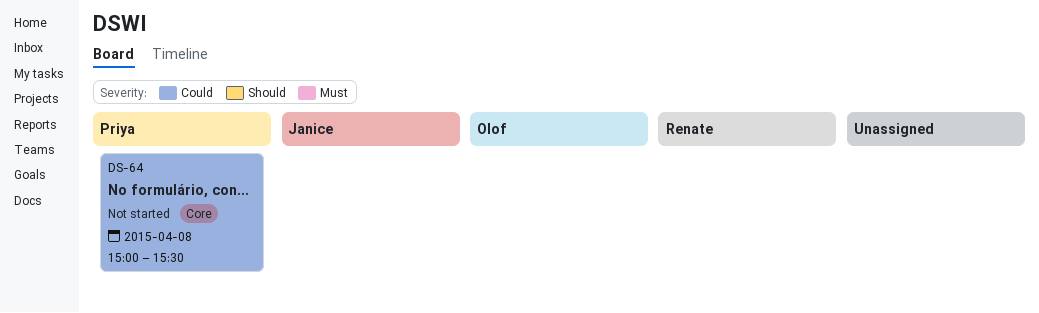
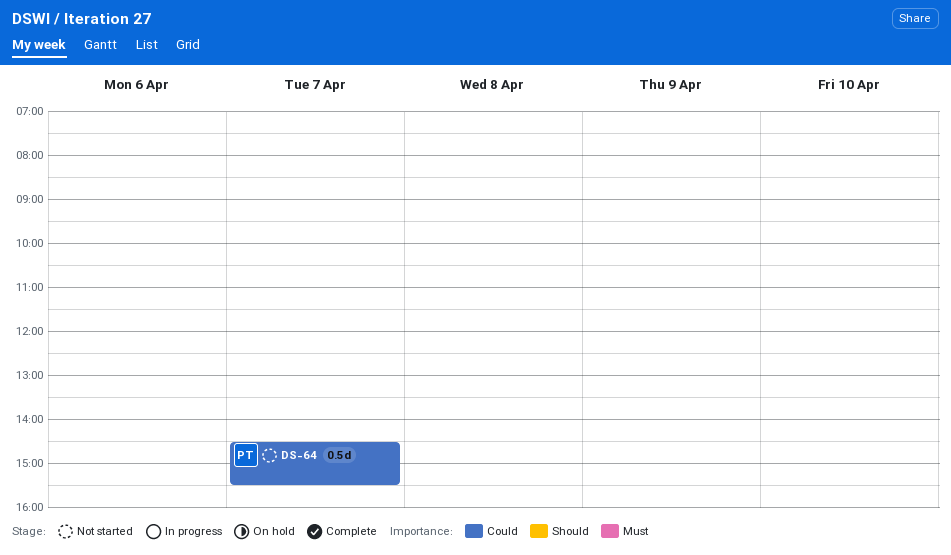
DS-64, day: Apr 8 -> Apr 7
DS-64, begins: 15:00 -> 14:30

